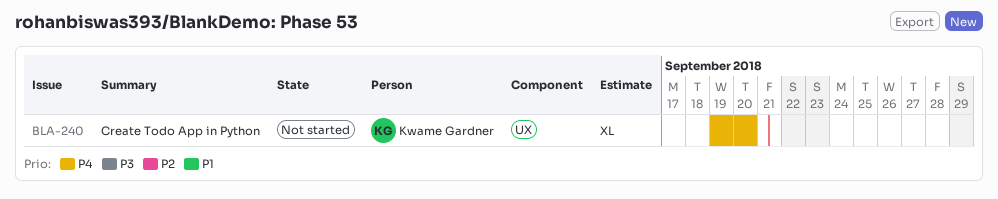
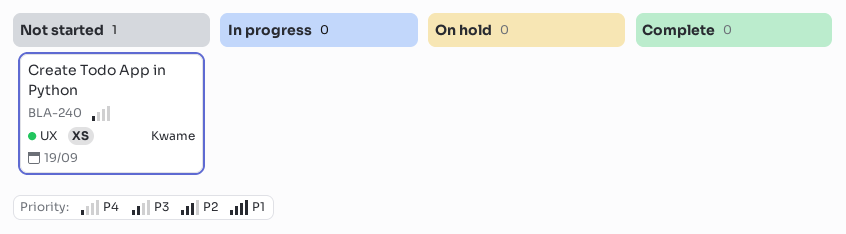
BLA-240, estimate: XL -> XS
BLA-240, due: Sep 20 -> Sep 19

